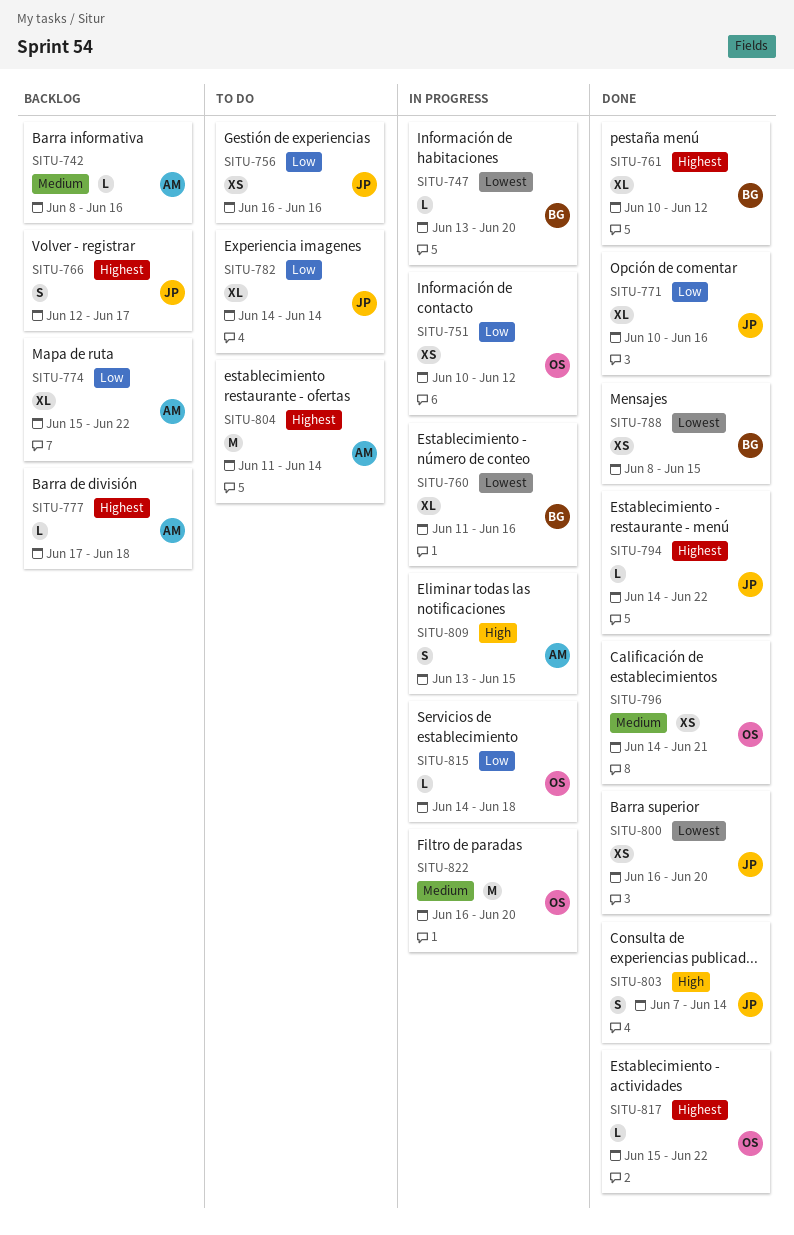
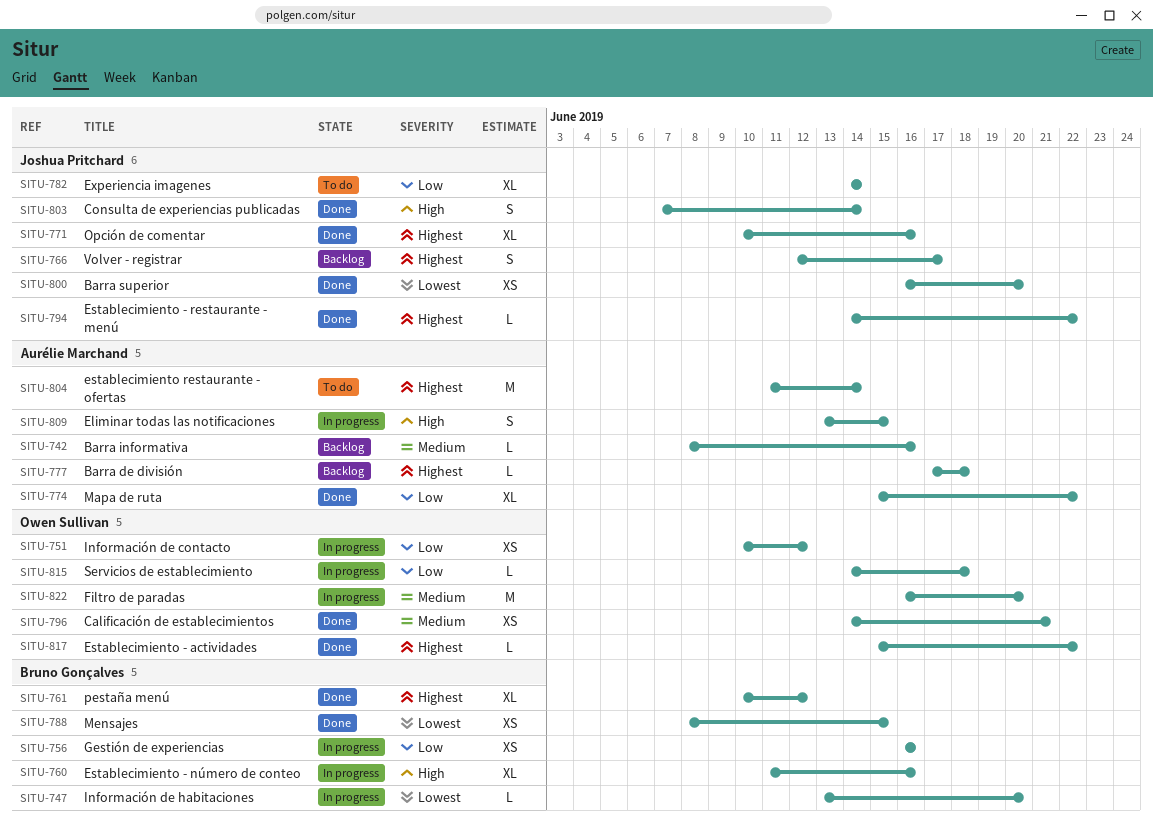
SITU-756, status: To do -> In progress
SITU-756, owner: Joshua Pritchard -> Bruno Gonçalves
SITU-760, priority: Lowest -> High
SITU-771, priority: Low -> Highest
SITU-774, status: Backlog -> Done

